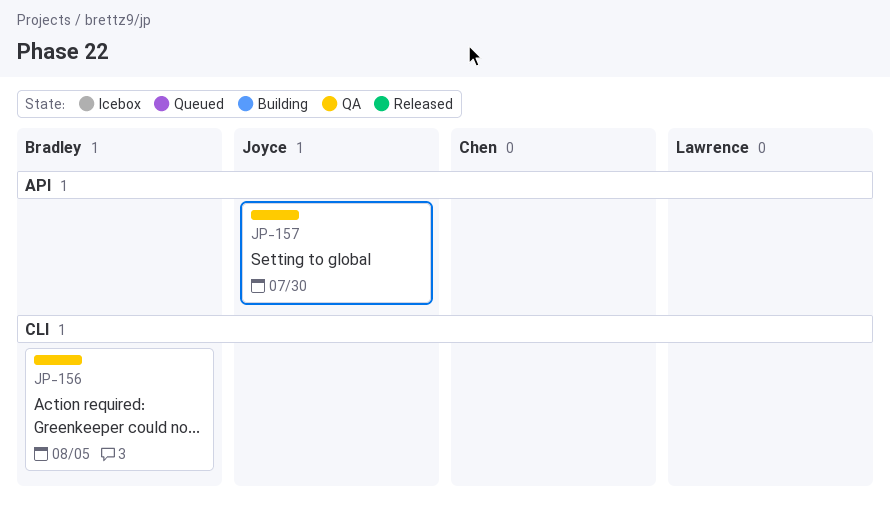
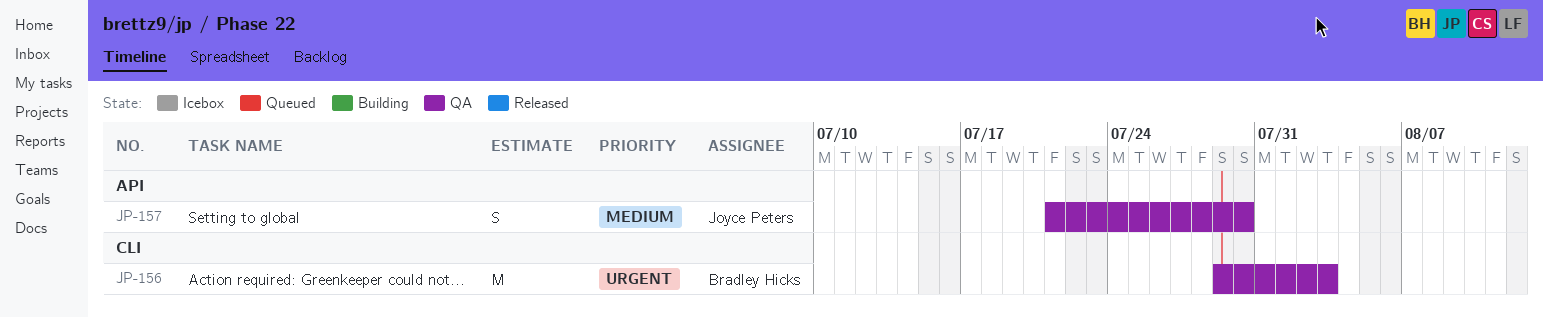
JP-156, due: Aug 5 -> Aug 3

